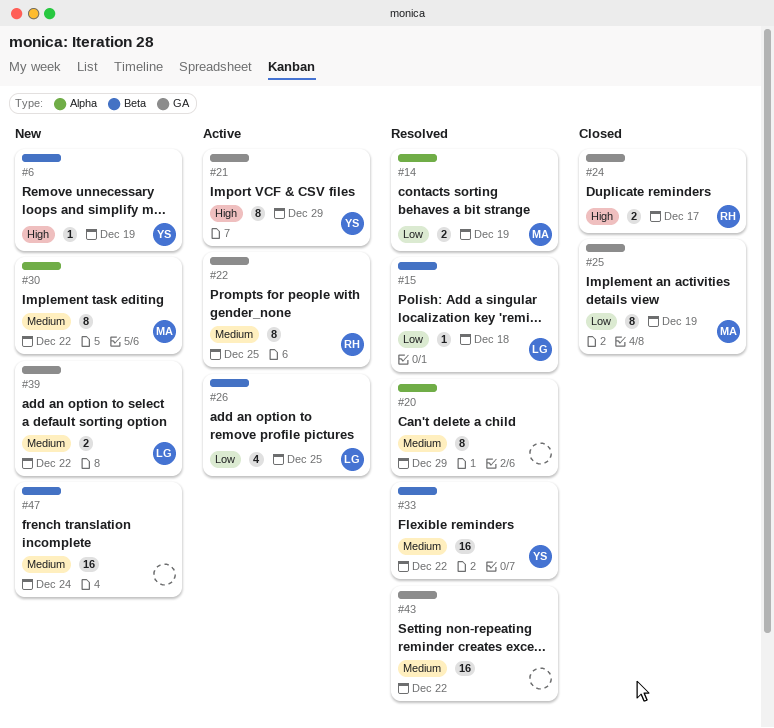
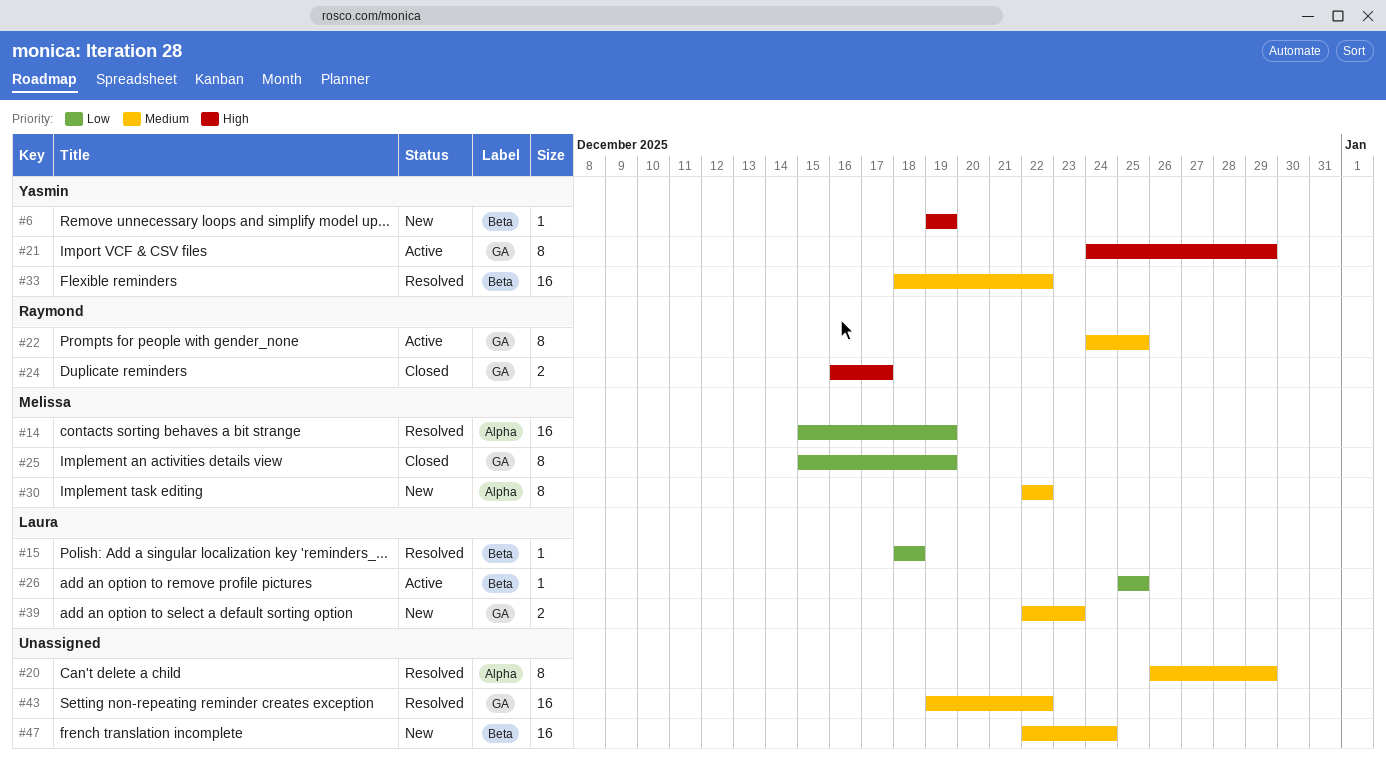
#14, estimate: 2 -> 16
#26, estimate: 4 -> 1
#39, due: Dec 22 -> Dec 23

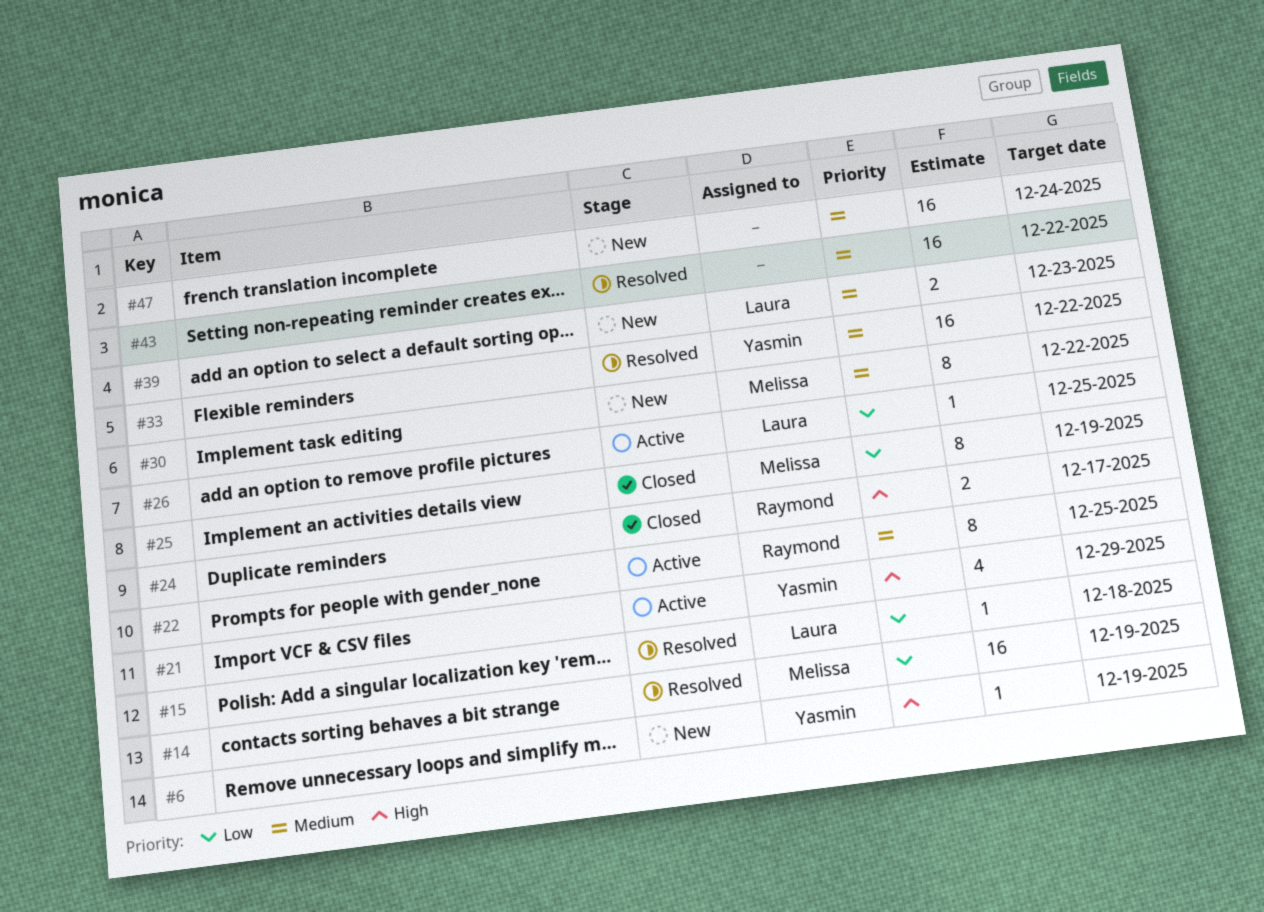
#20: present -> none
#21, estimate: 8 -> 4

